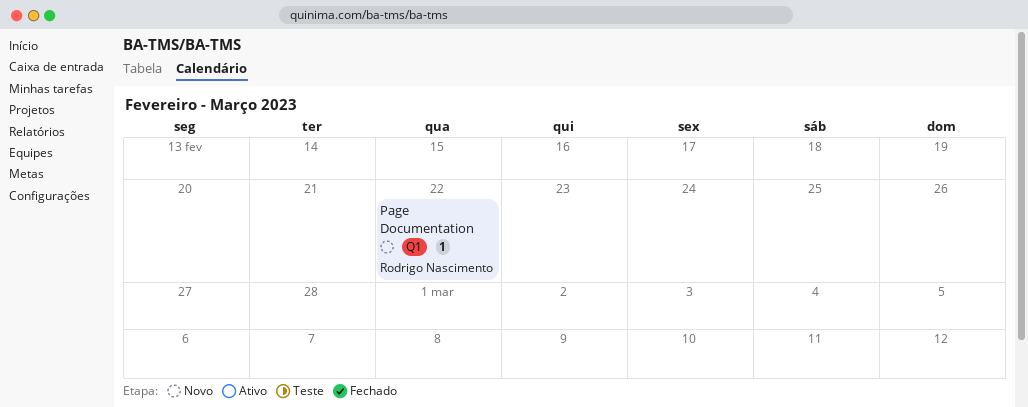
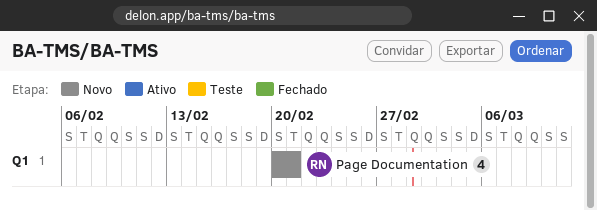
Page Documentation, estimate: 1 -> 4
Page Documentation, due: Feb 22 -> Feb 21

